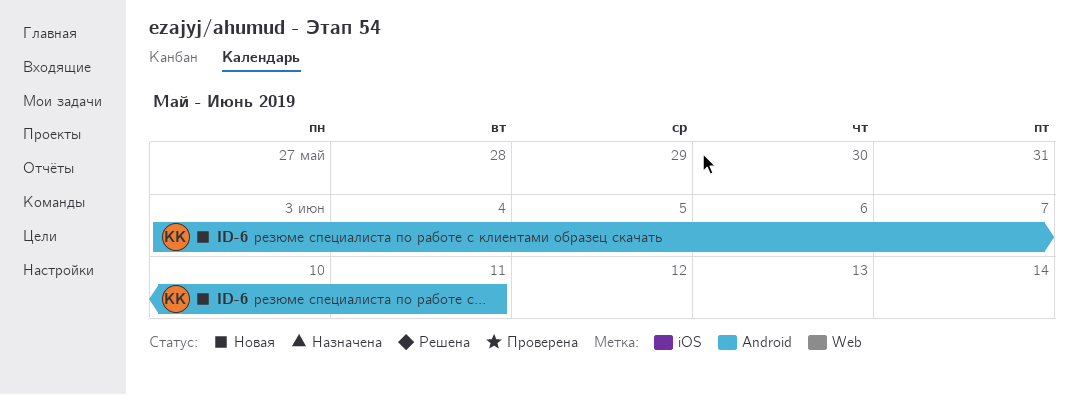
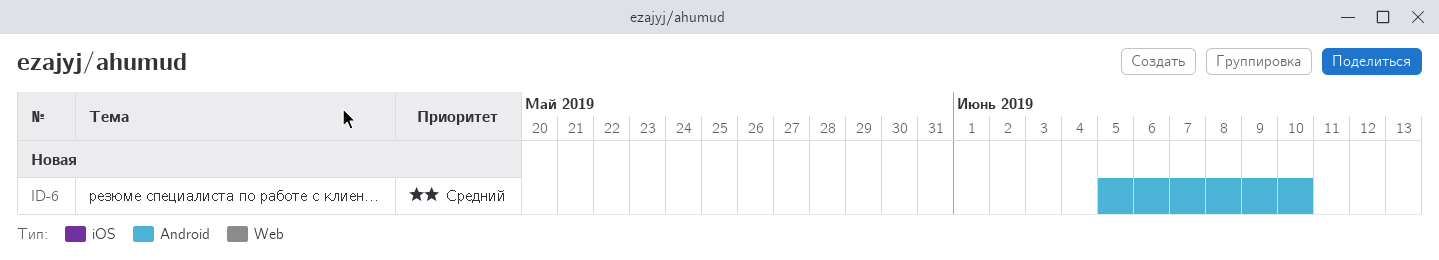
ID-6, start: Jun 3 -> Jun 5
ID-6, due: Jun 11 -> Jun 10

